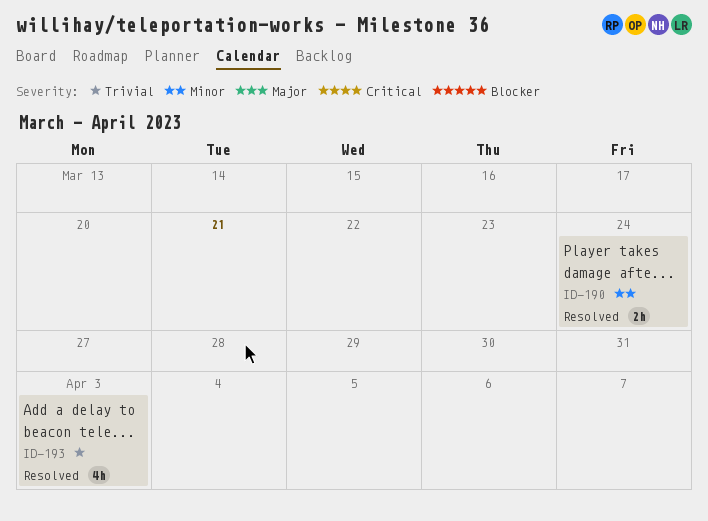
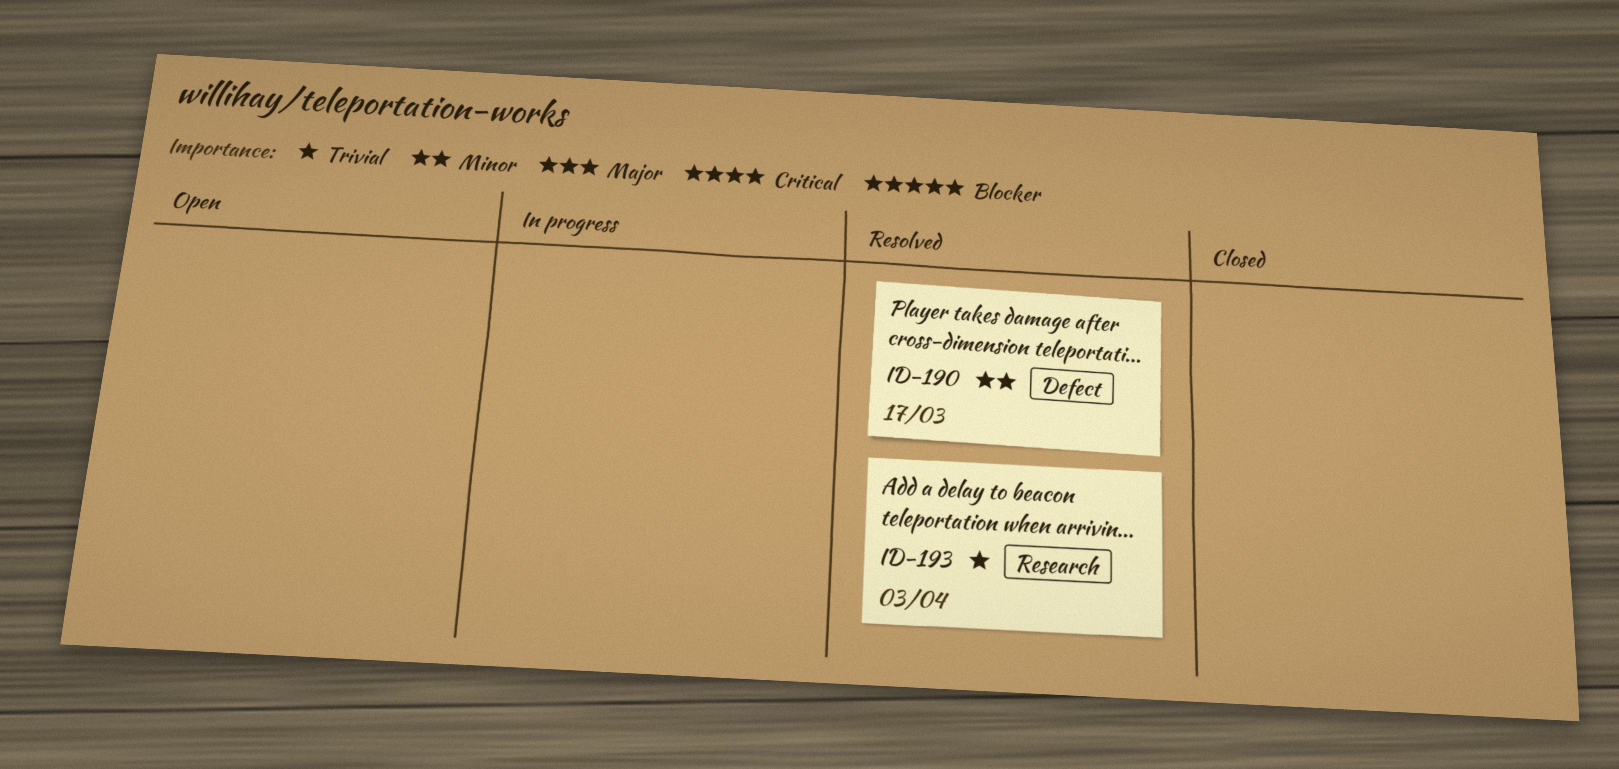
ID-190, due: Mar 24 -> Mar 17

